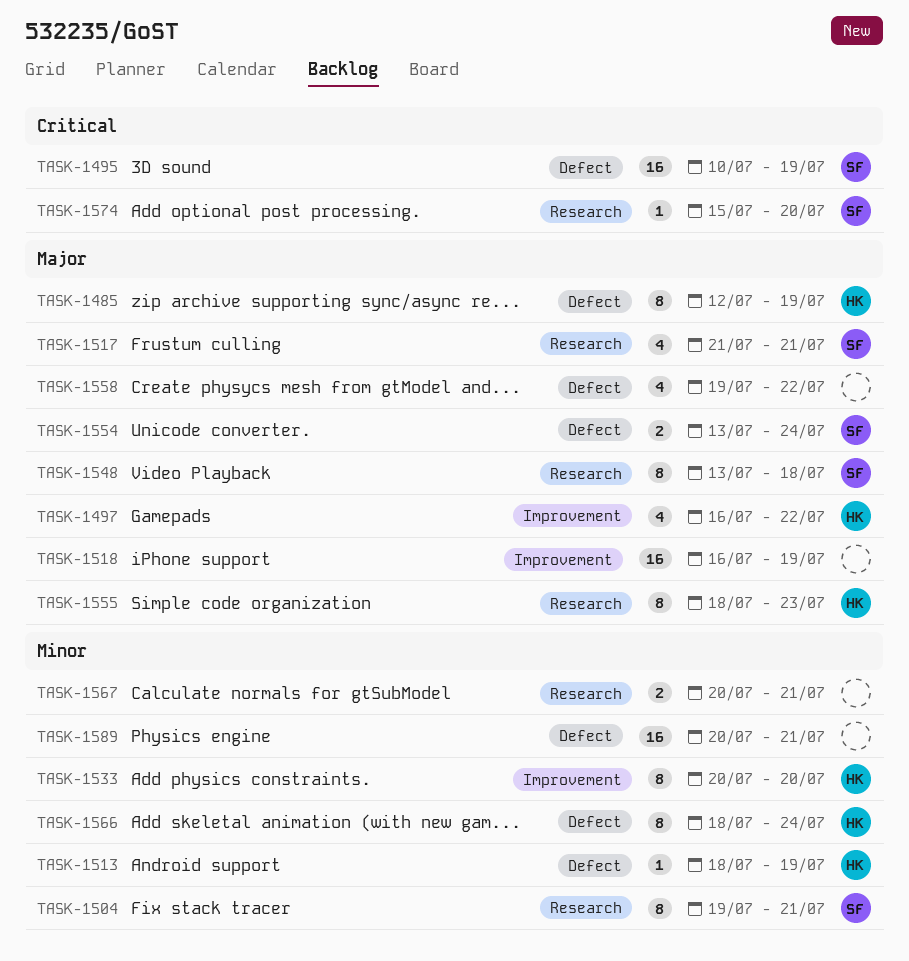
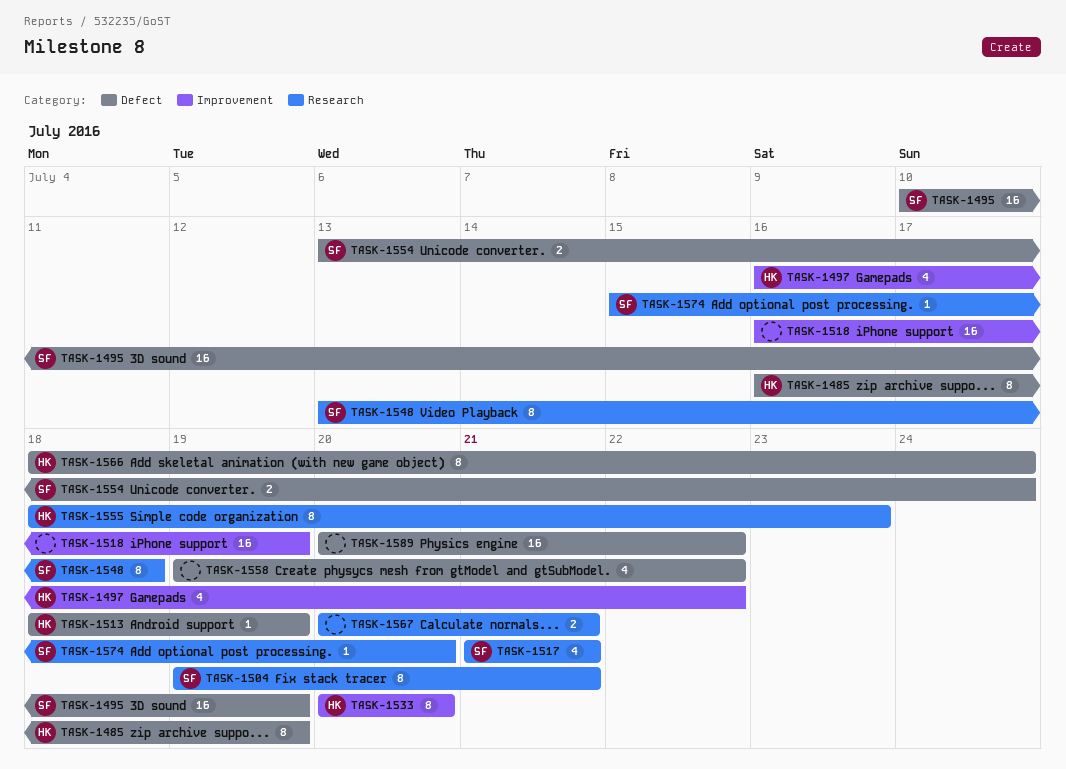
TASK-1485, start: Jul 12 -> Jul 16
TASK-1589, due: Jul 21 -> Jul 22

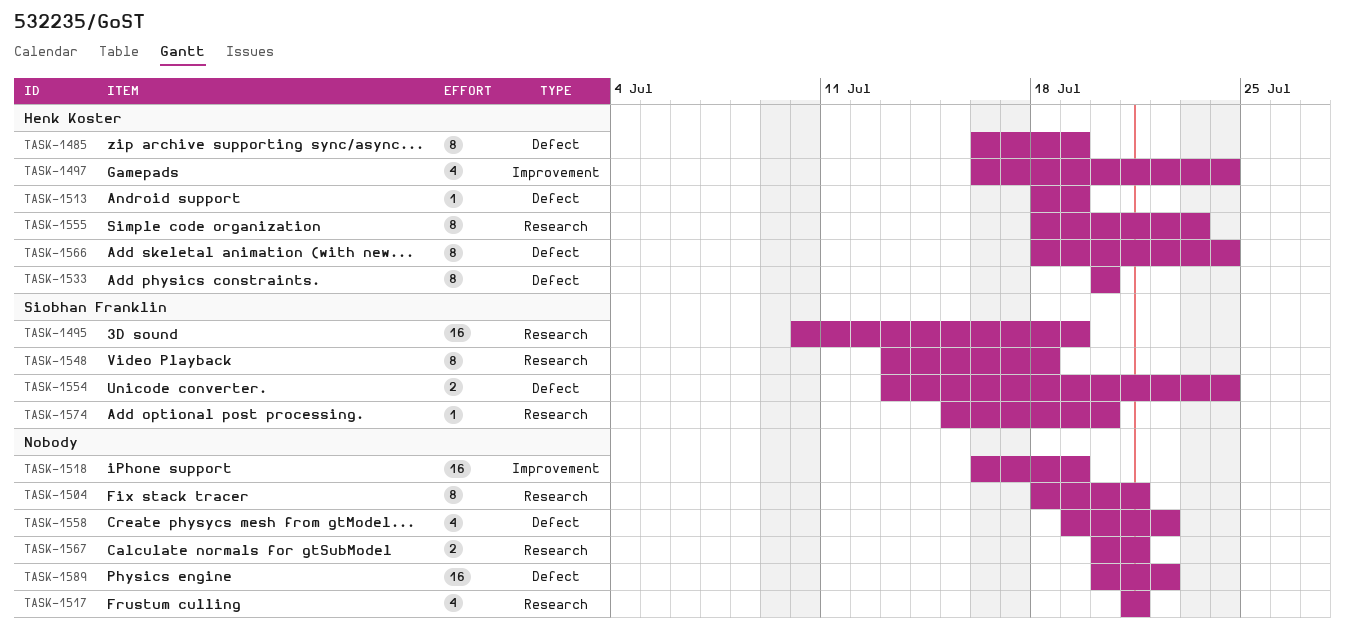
TASK-1495, label: Defect -> Research
TASK-1497, due: Jul 22 -> Jul 24
TASK-1504, owner: Siobhan Franklin -> none
TASK-1504, start: Jul 19 -> Jul 18
TASK-1517, owner: Siobhan Franklin -> none
TASK-1533, label: Improvement -> Defect

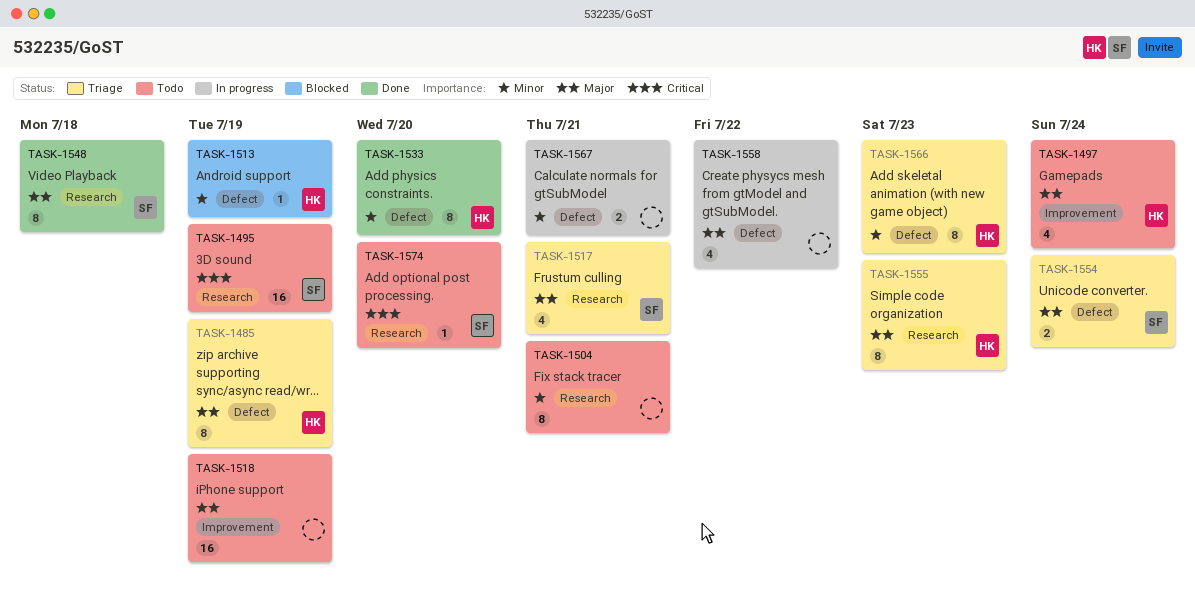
TASK-1517, owner: none -> Siobhan Franklin
TASK-1566, due: Jul 24 -> Jul 23
TASK-1567, label: Research -> Defect
TASK-1589: present -> none

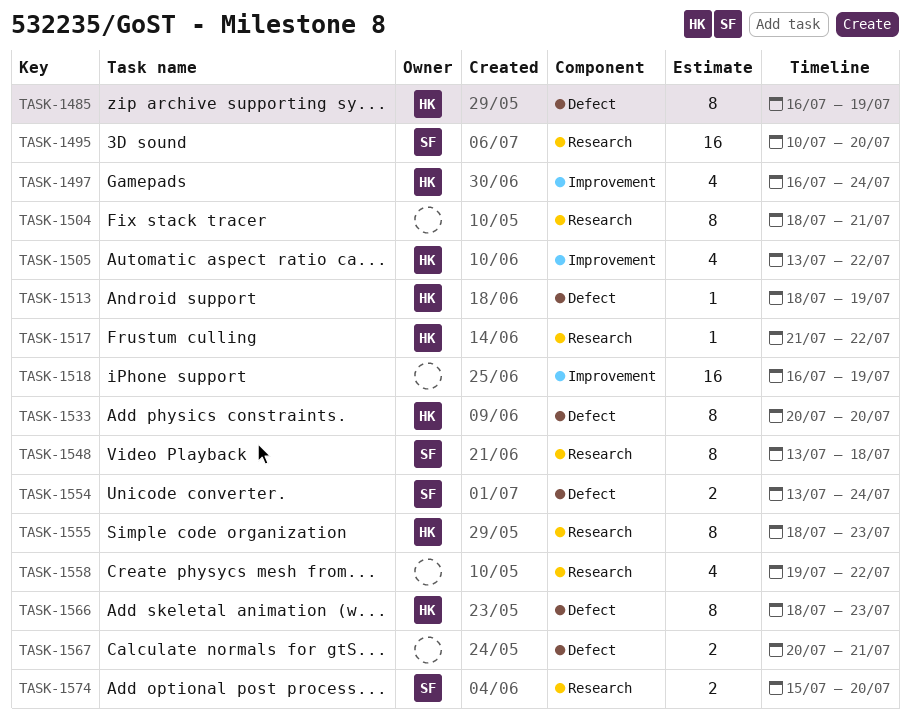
TASK-1495, due: Jul 19 -> Jul 20
TASK-1505: none -> present
TASK-1517, owner: SF -> HK
TASK-1517, estimate: 4 -> 1
TASK-1517, due: Jul 21 -> Jul 22
TASK-1558, label: Defect -> Research
TASK-1574, estimate: 1 -> 2

